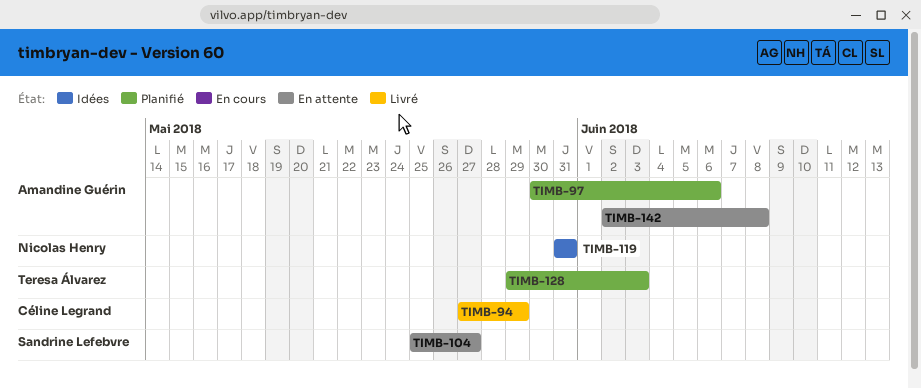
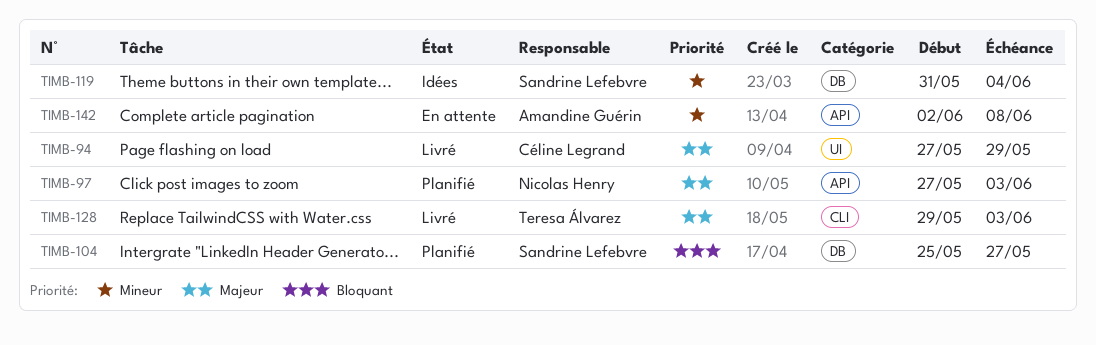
TIMB-97, owner: Amandine Guérin -> Nicolas Henry
TIMB-97, start: May 30 -> May 27
TIMB-97, due: Jun 6 -> Jun 3
TIMB-104, status: En attente -> Planifié
TIMB-119, owner: Nicolas Henry -> Sandrine Lefebvre
TIMB-119, due: May 31 -> Jun 4
TIMB-128, status: Planifié -> Livré

